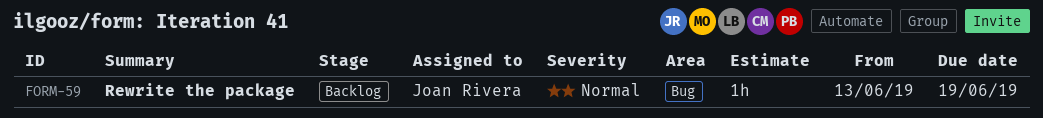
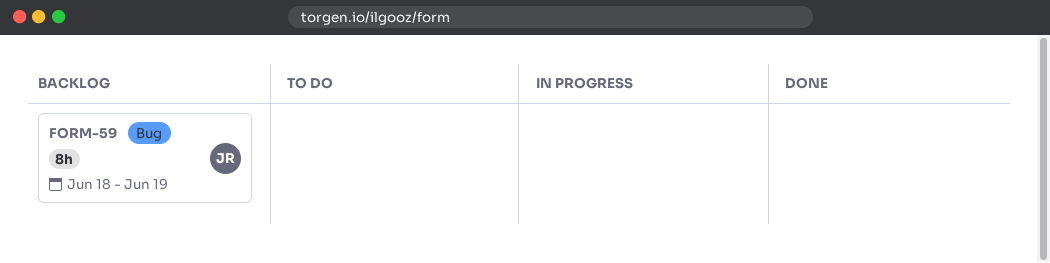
FORM-59, estimate: 1h -> 8h
FORM-59, start: Jun 13 -> Jun 18

